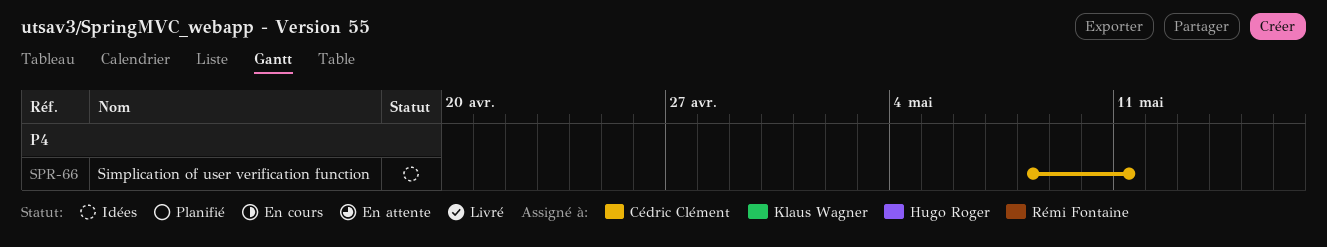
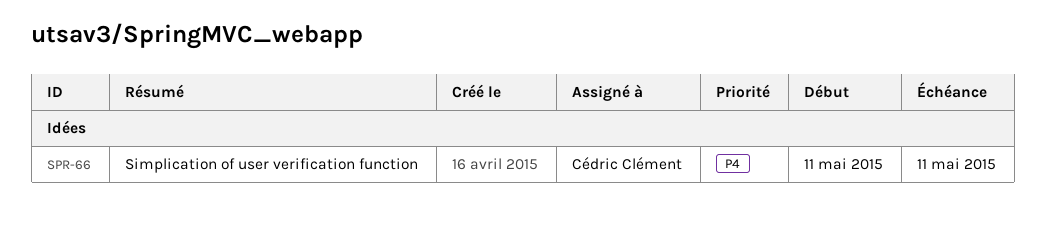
SPR-66, start: May 8 -> May 11

